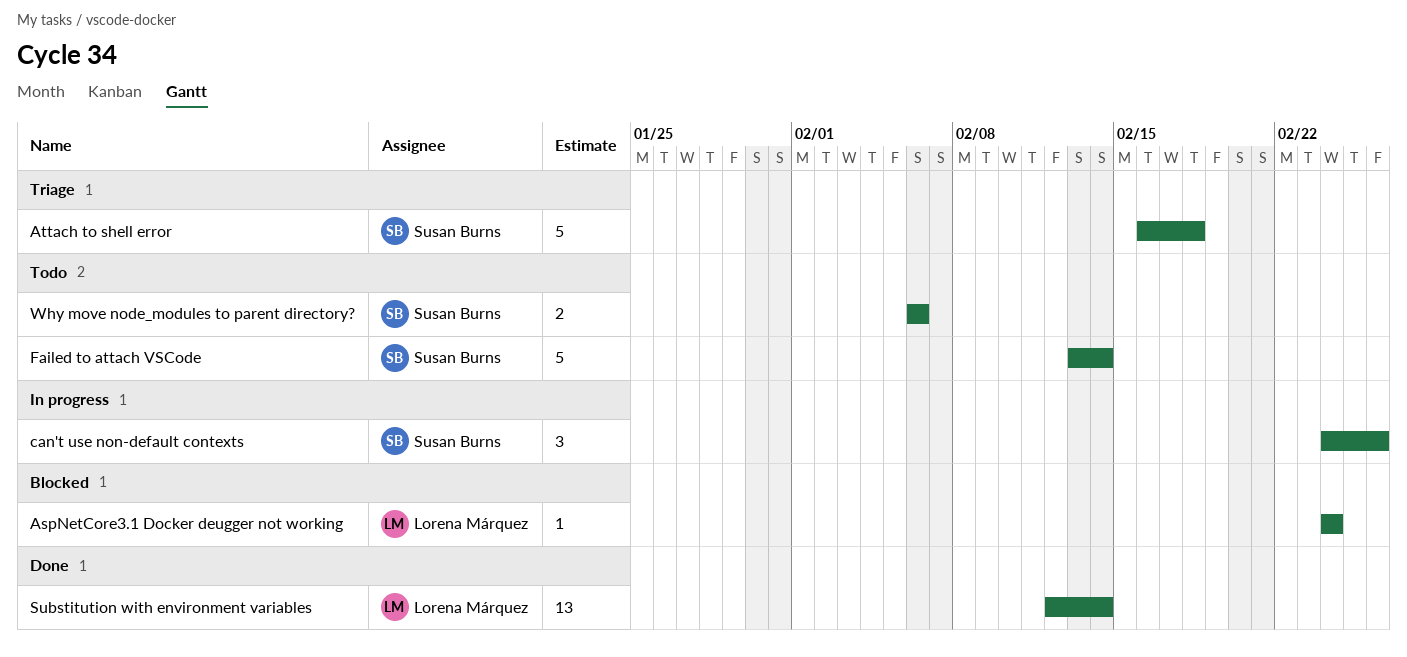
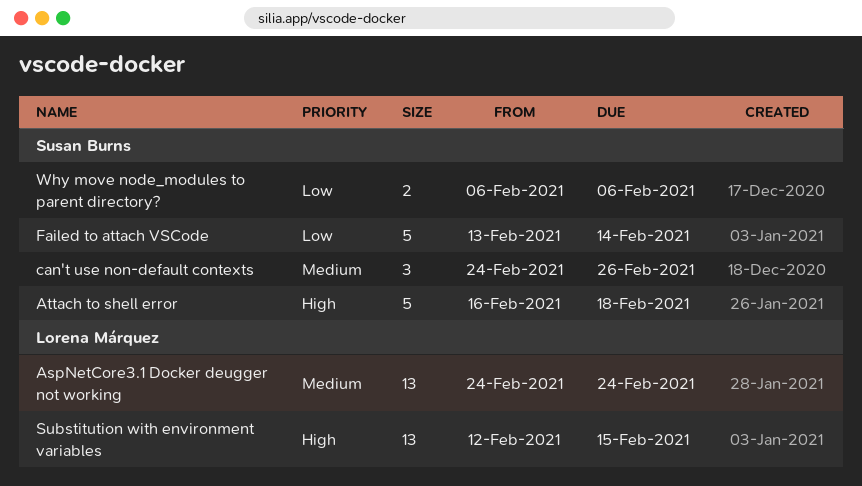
AspNetCore3.1 Docker deugger not working, estimate: 1 -> 13
Substitution with environment variables, due: Feb 14 -> Feb 15

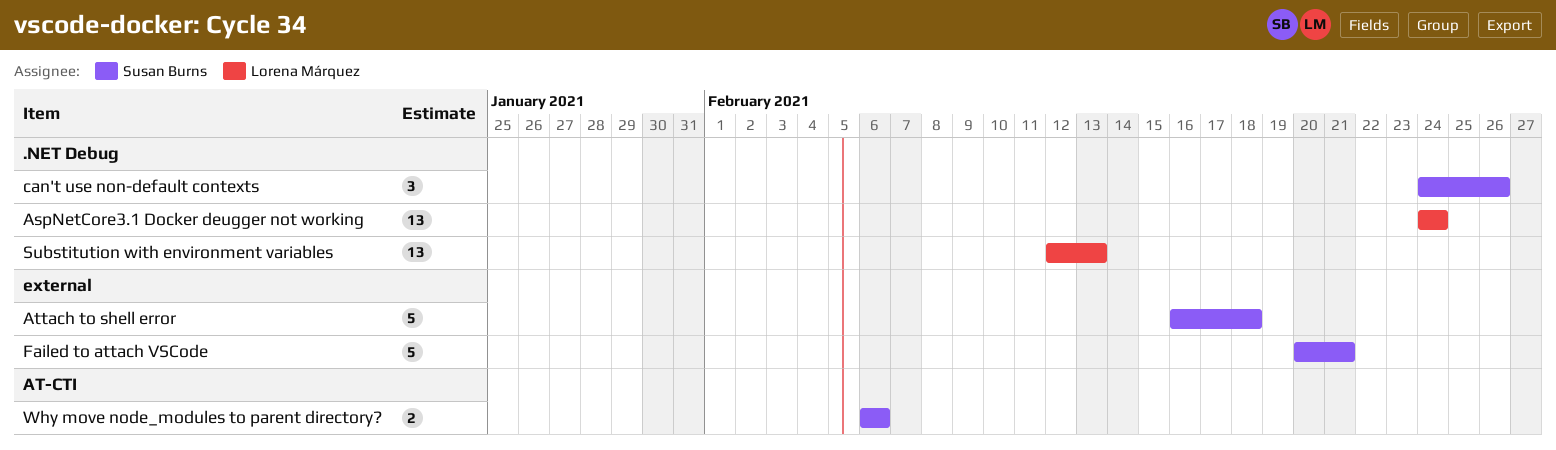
Failed to attach VSCode, start: Feb 13 -> Feb 20
Failed to attach VSCode, due: Feb 14 -> Feb 21
Substitution with environment variables, due: Feb 15 -> Feb 13

